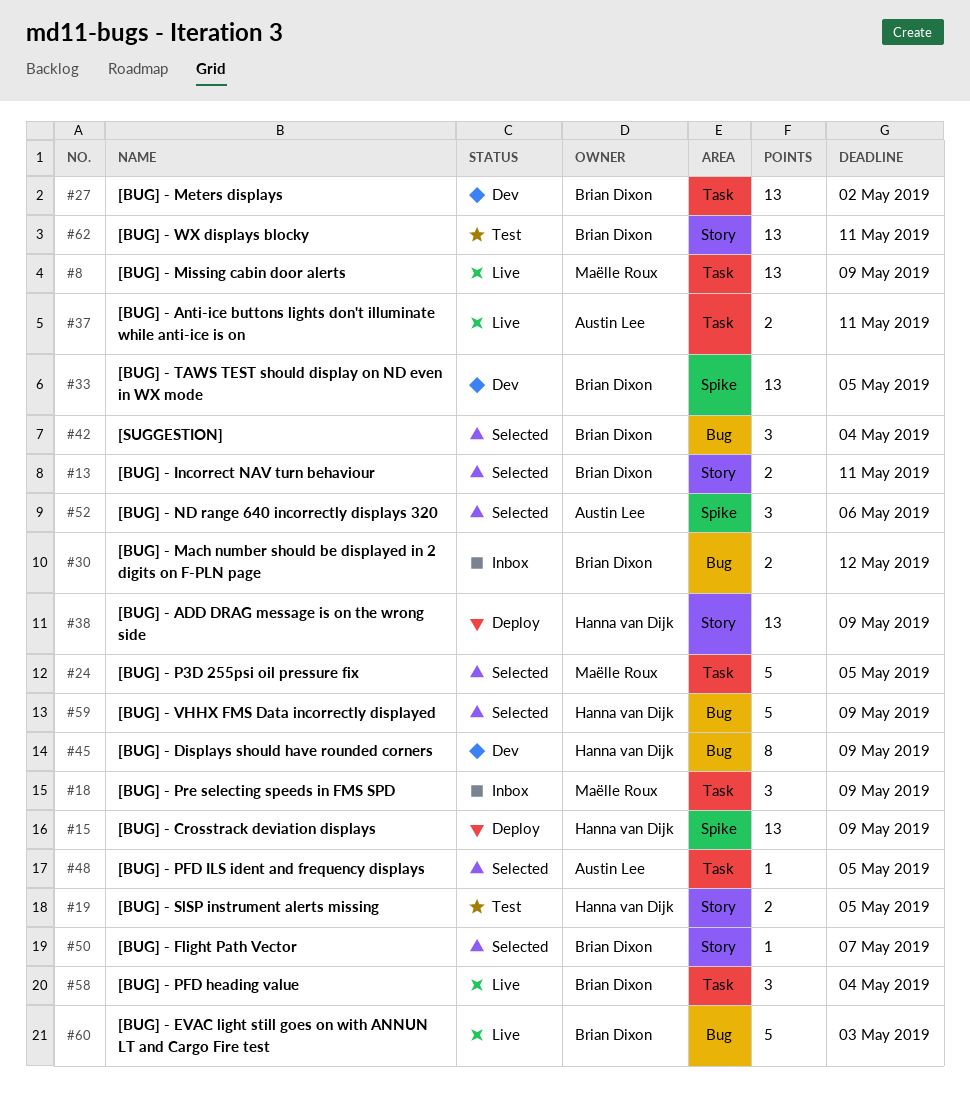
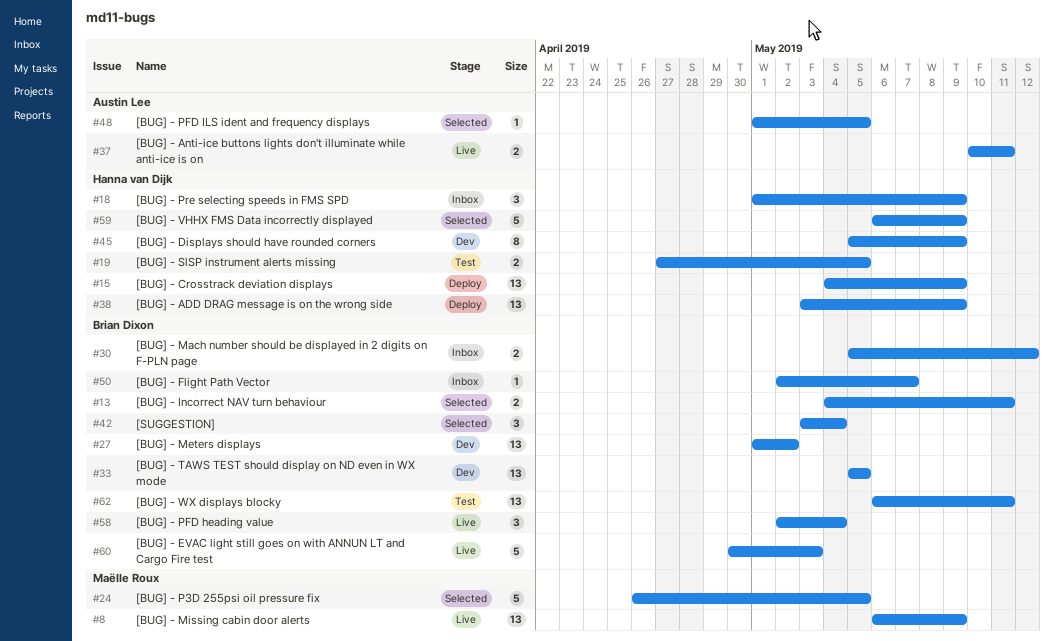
#18, owner: Maëlle Roux -> Hanna van Dijk
#50, status: Selected -> Inbox
#52: present -> none

